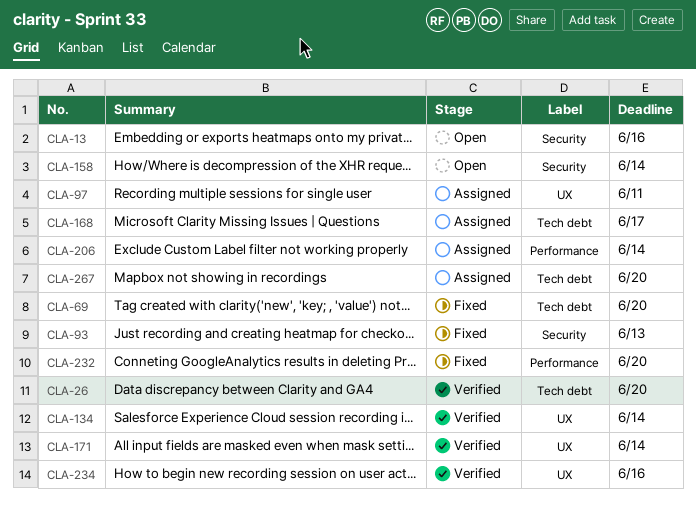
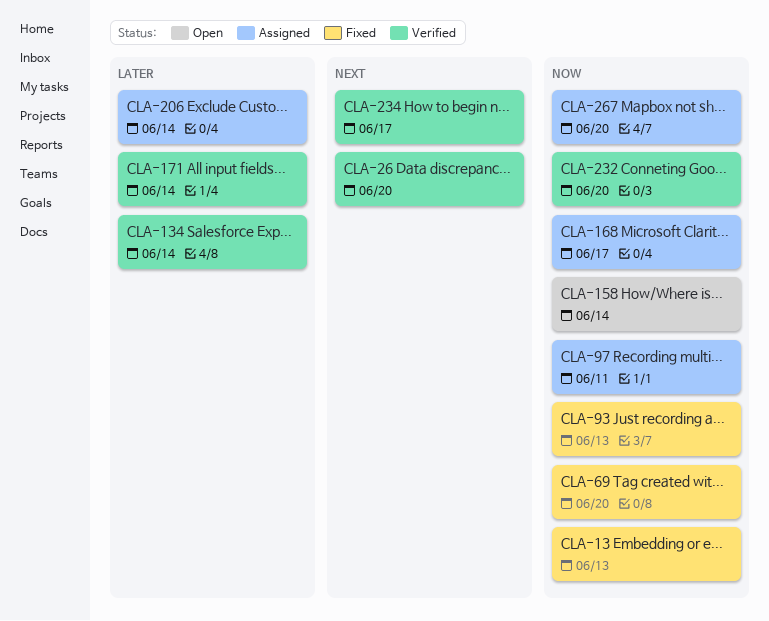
CLA-13, status: Open -> Fixed
CLA-13, due: Jun 16 -> Jun 13
CLA-232, status: Fixed -> Verified
CLA-234, due: Jun 16 -> Jun 17

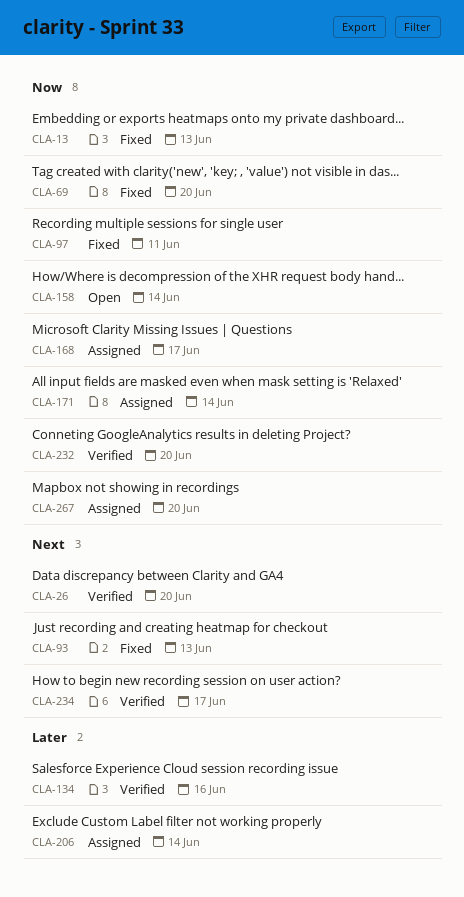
CLA-93, priority: Now -> Next
CLA-97, status: Assigned -> Fixed
CLA-134, due: Jun 14 -> Jun 16
CLA-171, status: Verified -> Assigned
CLA-171, priority: Later -> Now

